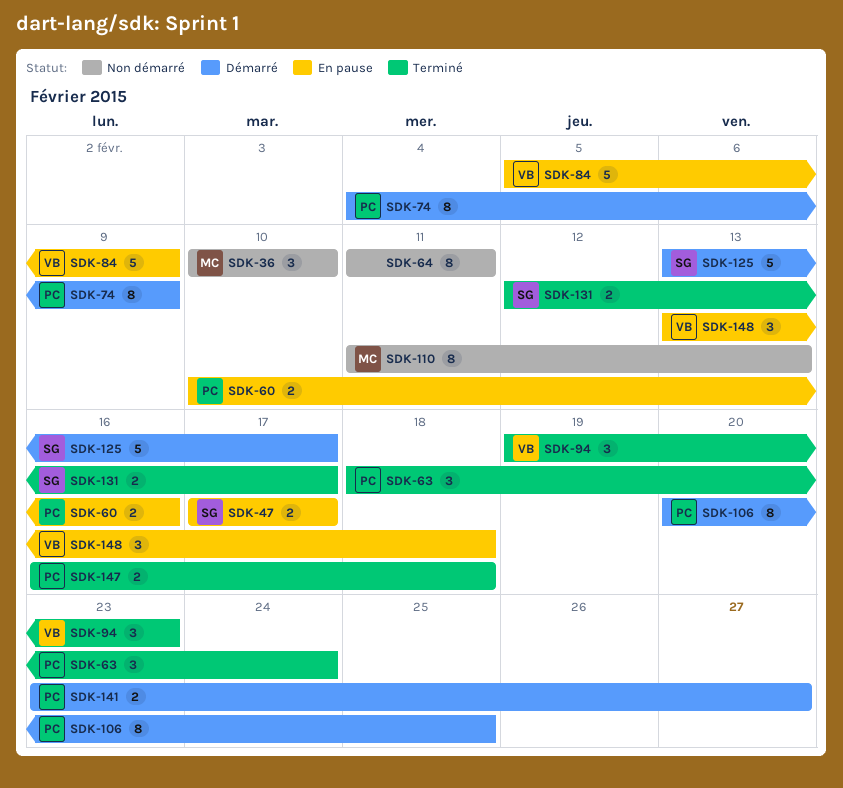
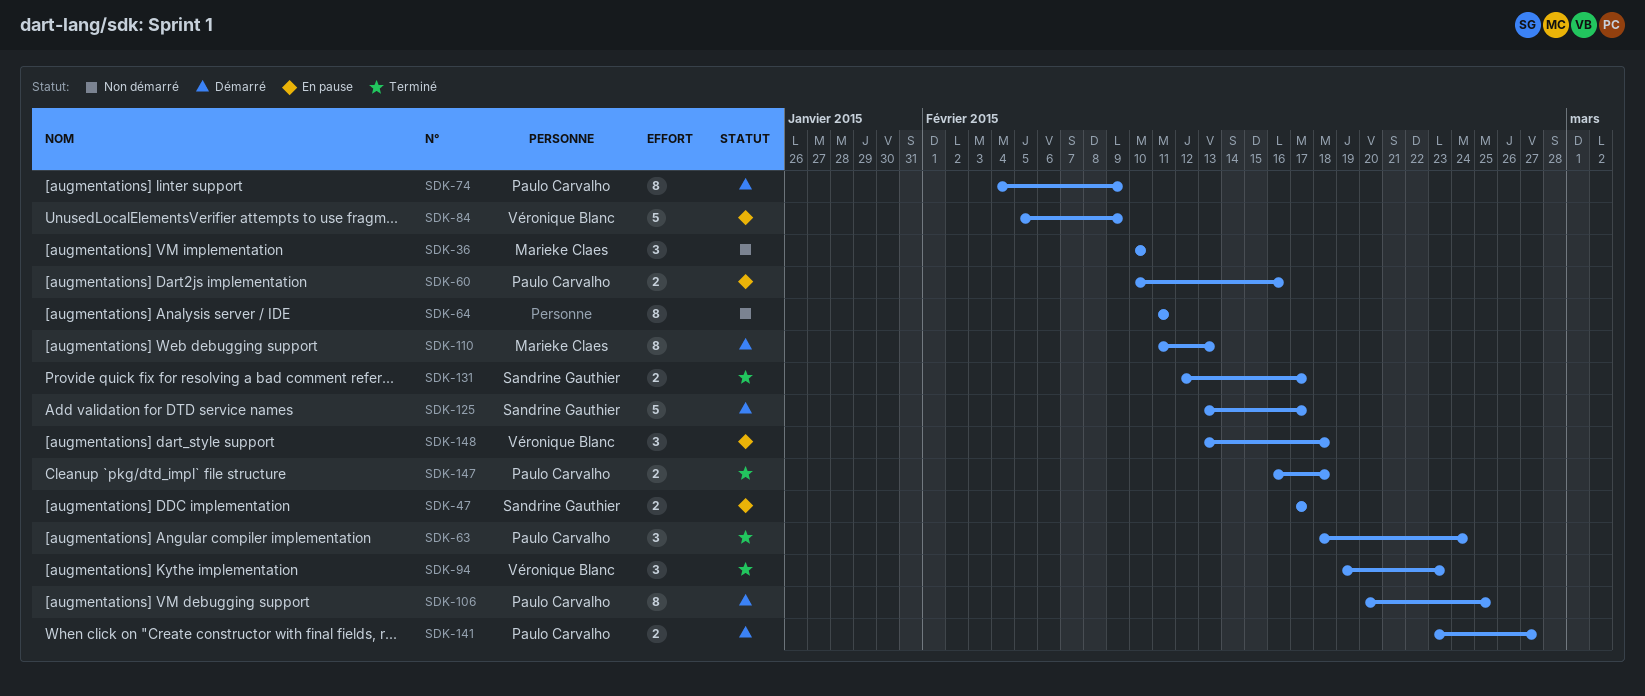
SDK-110, status: Non démarré -> Démarré

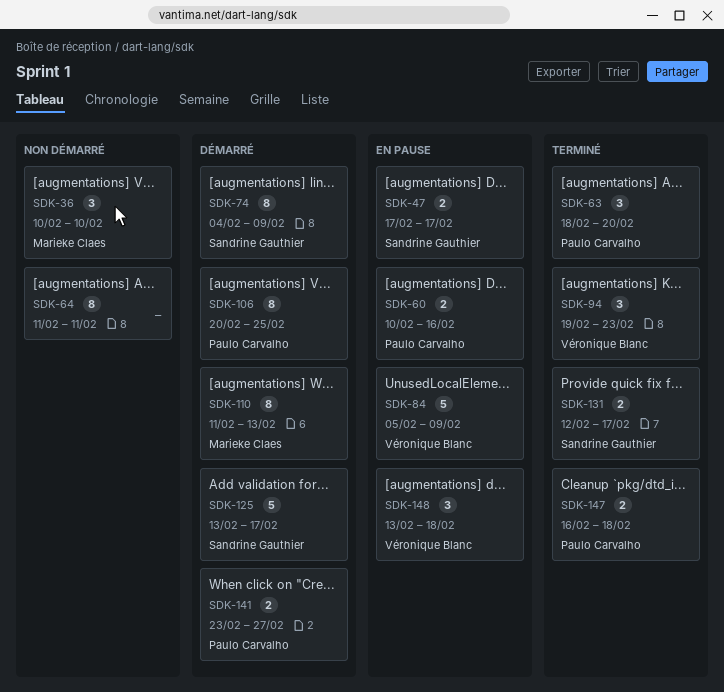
SDK-63, due: Feb 24 -> Feb 20
SDK-74, owner: Paulo Carvalho -> Sandrine Gauthier

